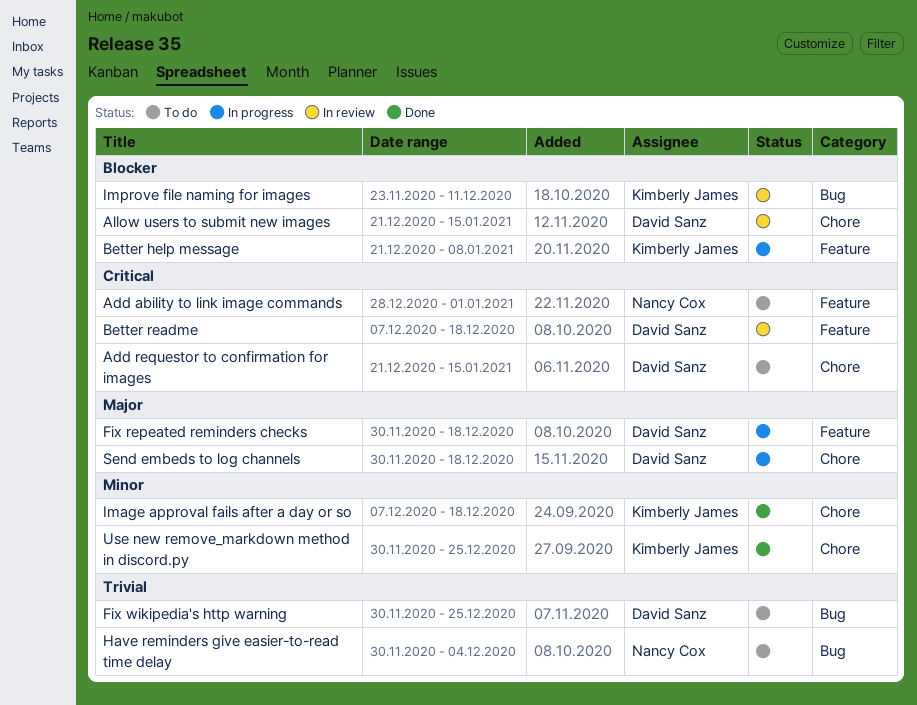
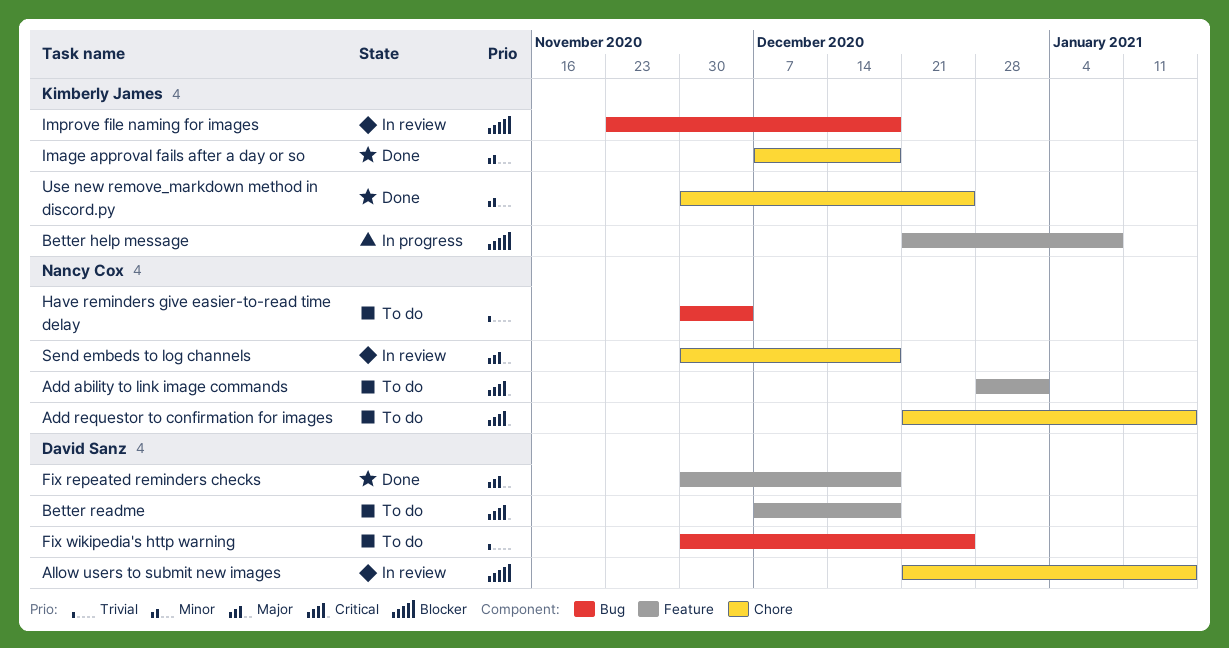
Add requestor to confirmation for images, owner: David Sanz -> Nancy Cox
Better readme, status: In review -> To do
Fix repeated reminders checks, status: In progress -> Done
Improve file naming for images, due: Dec 11 -> Dec 18
Send embeds to log channels, status: In progress -> In review
Send embeds to log channels, owner: David Sanz -> Nancy Cox

